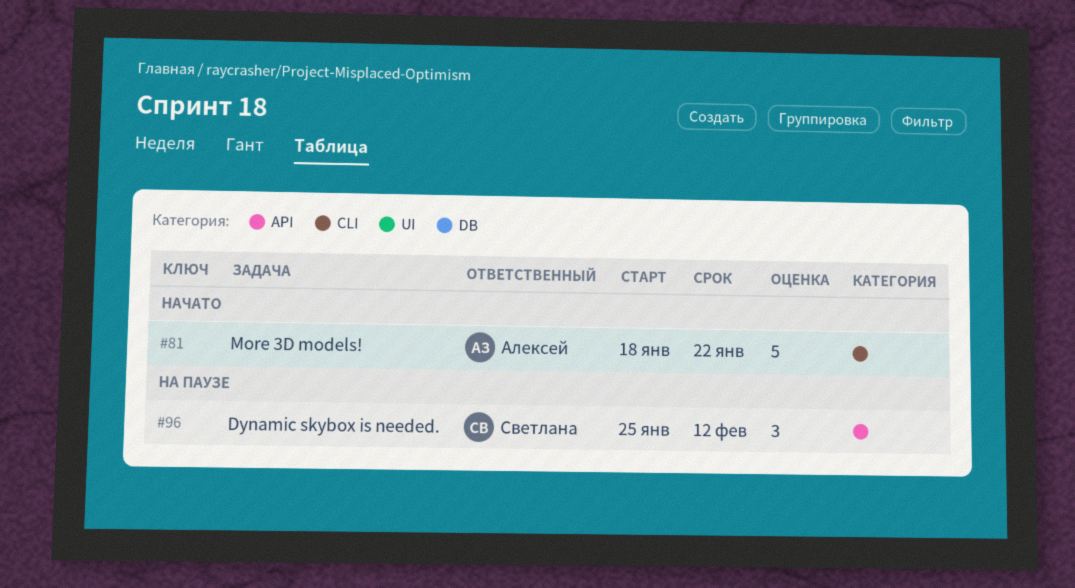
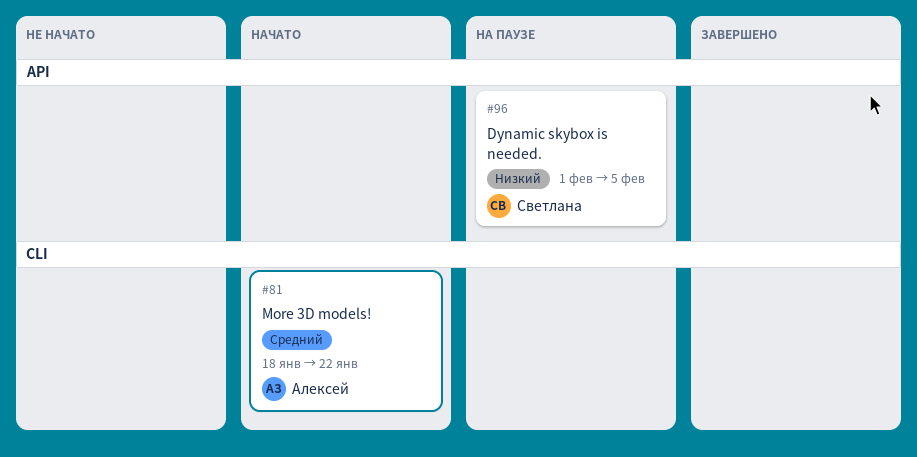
#96, start: Jan 25 -> Feb 1
#96, due: Feb 12 -> Feb 5

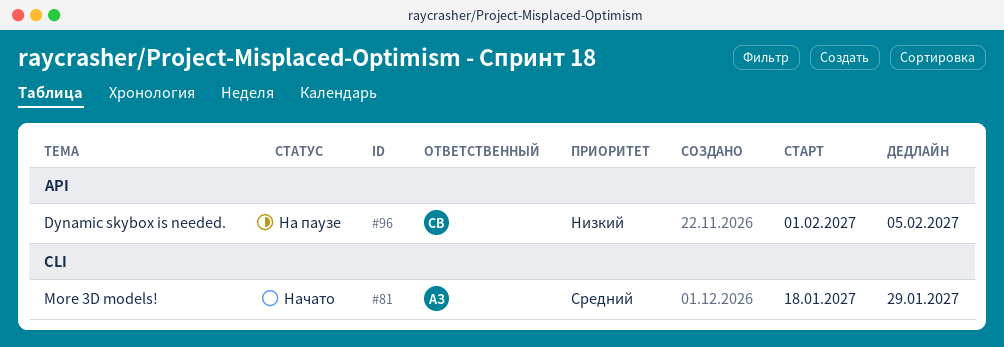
#81, due: Jan 22 -> Jan 29

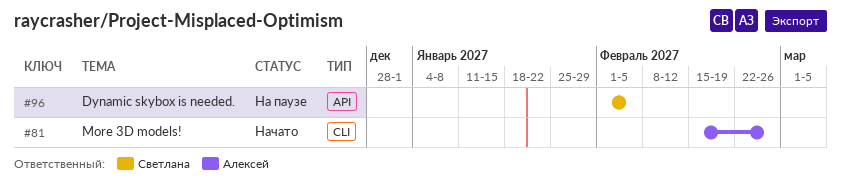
#81, start: Jan 18 -> Feb 15
#81, due: Jan 29 -> Feb 26

